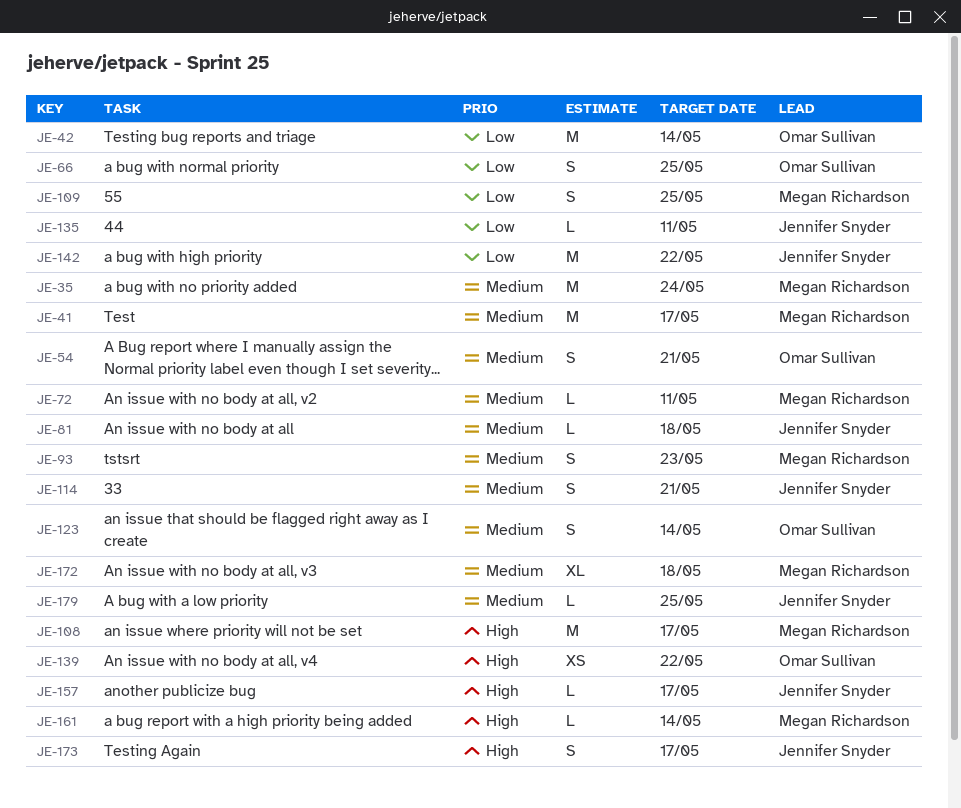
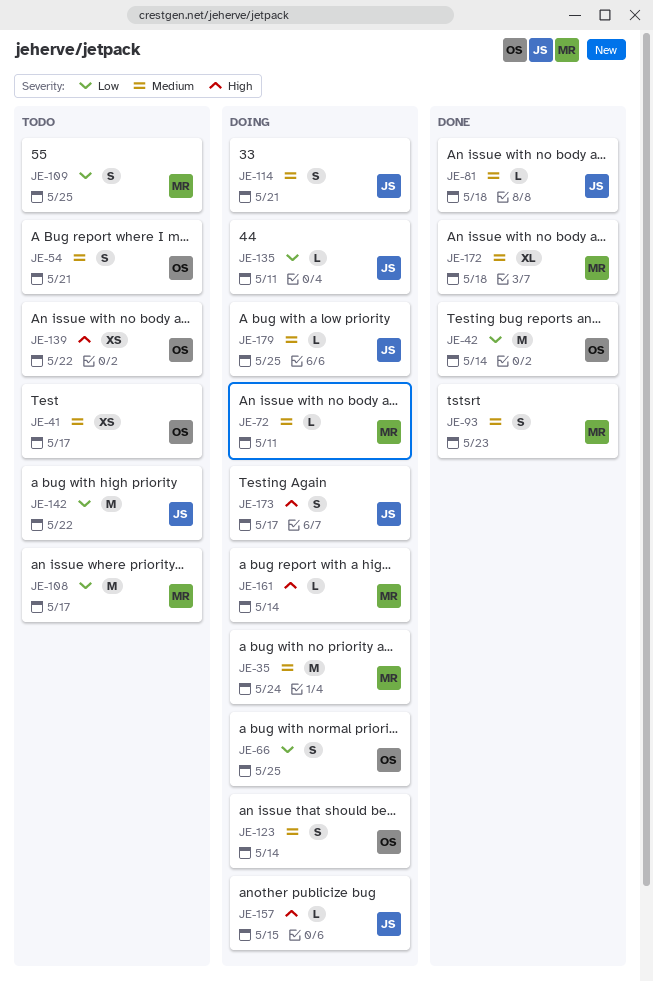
JE-41, owner: Megan Richardson -> Omar Sullivan
JE-41, estimate: M -> XS
JE-108, priority: High -> Low
JE-157, due: May 17 -> May 15

